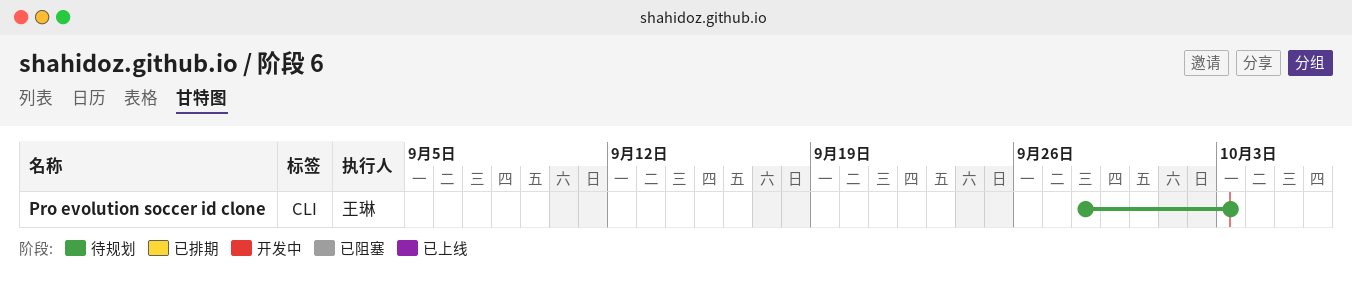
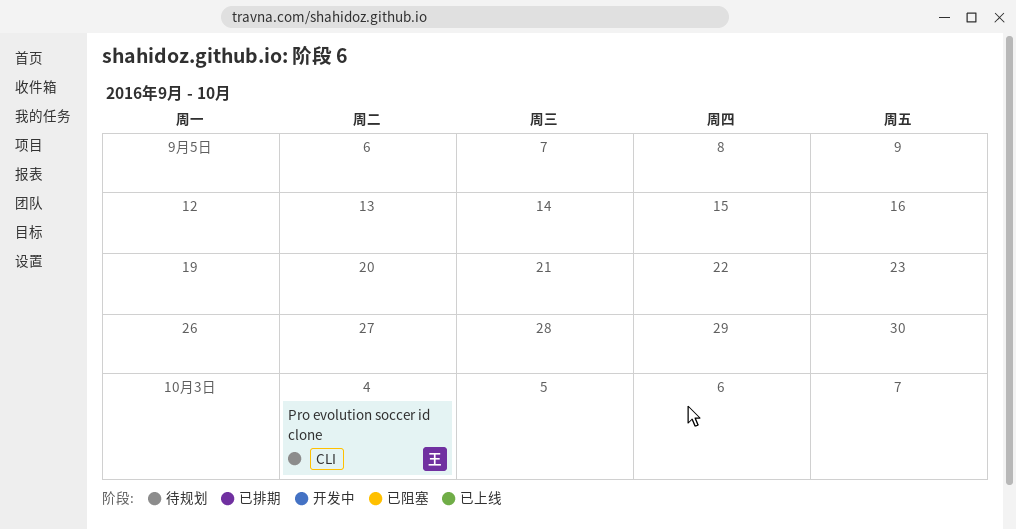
Pro evolution soccer id clone, due: Oct 3 -> Oct 4

